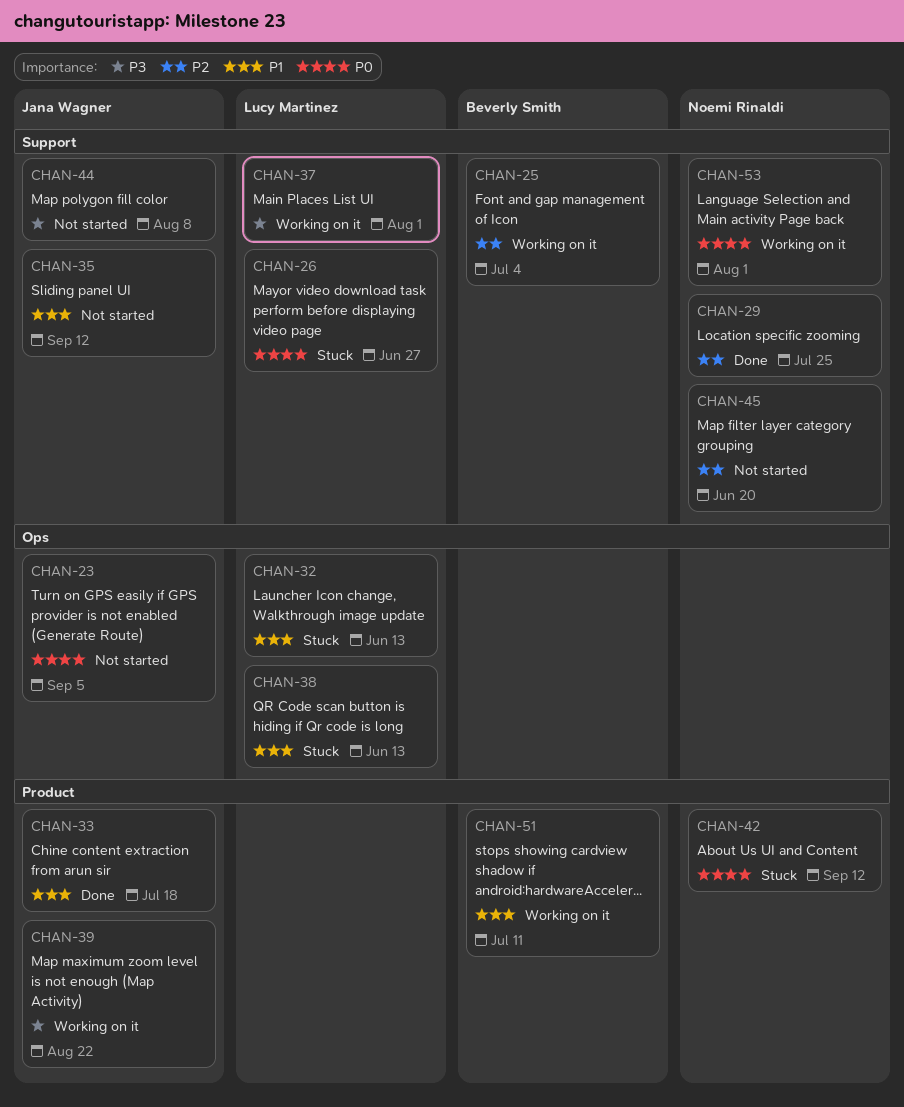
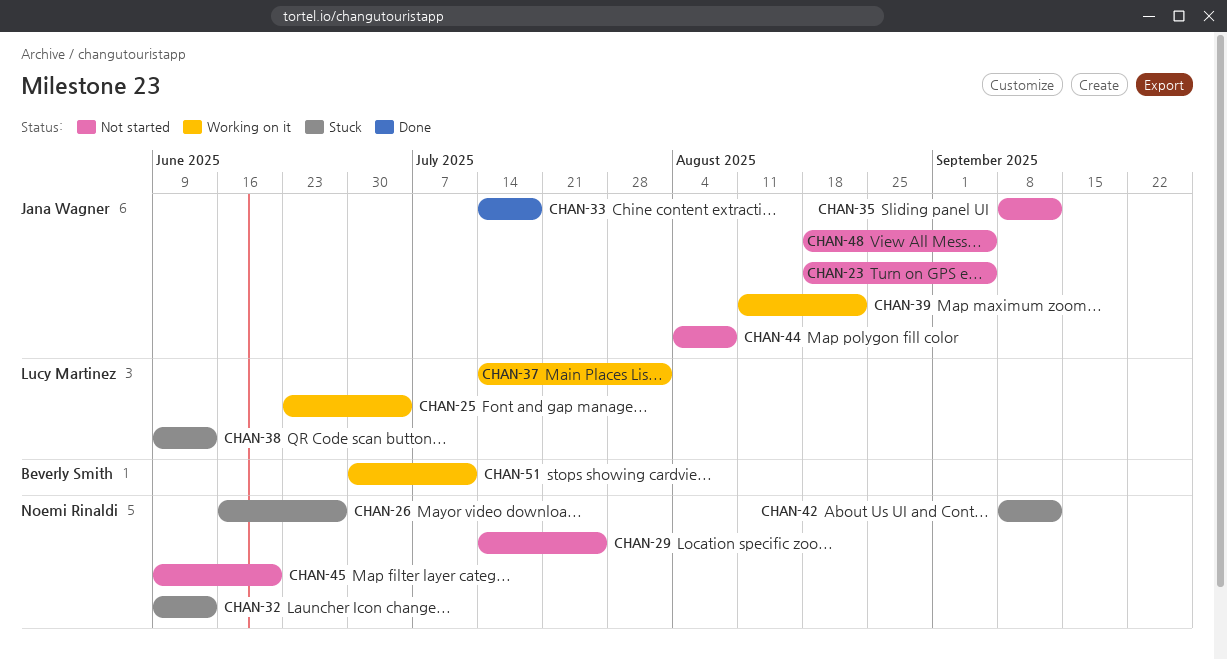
CHAN-25, owner: Beverly Smith -> Lucy Martinez
CHAN-26, owner: Lucy Martinez -> Noemi Rinaldi
CHAN-29, status: Done -> Not started
CHAN-32, owner: Lucy Martinez -> Noemi Rinaldi
CHAN-48: none -> present
CHAN-53: present -> none

